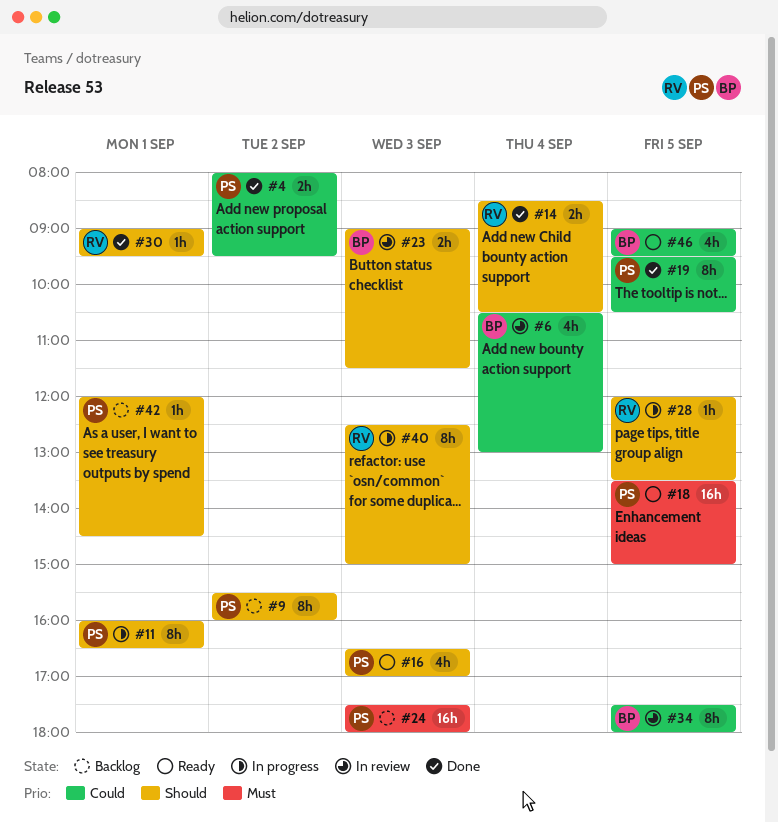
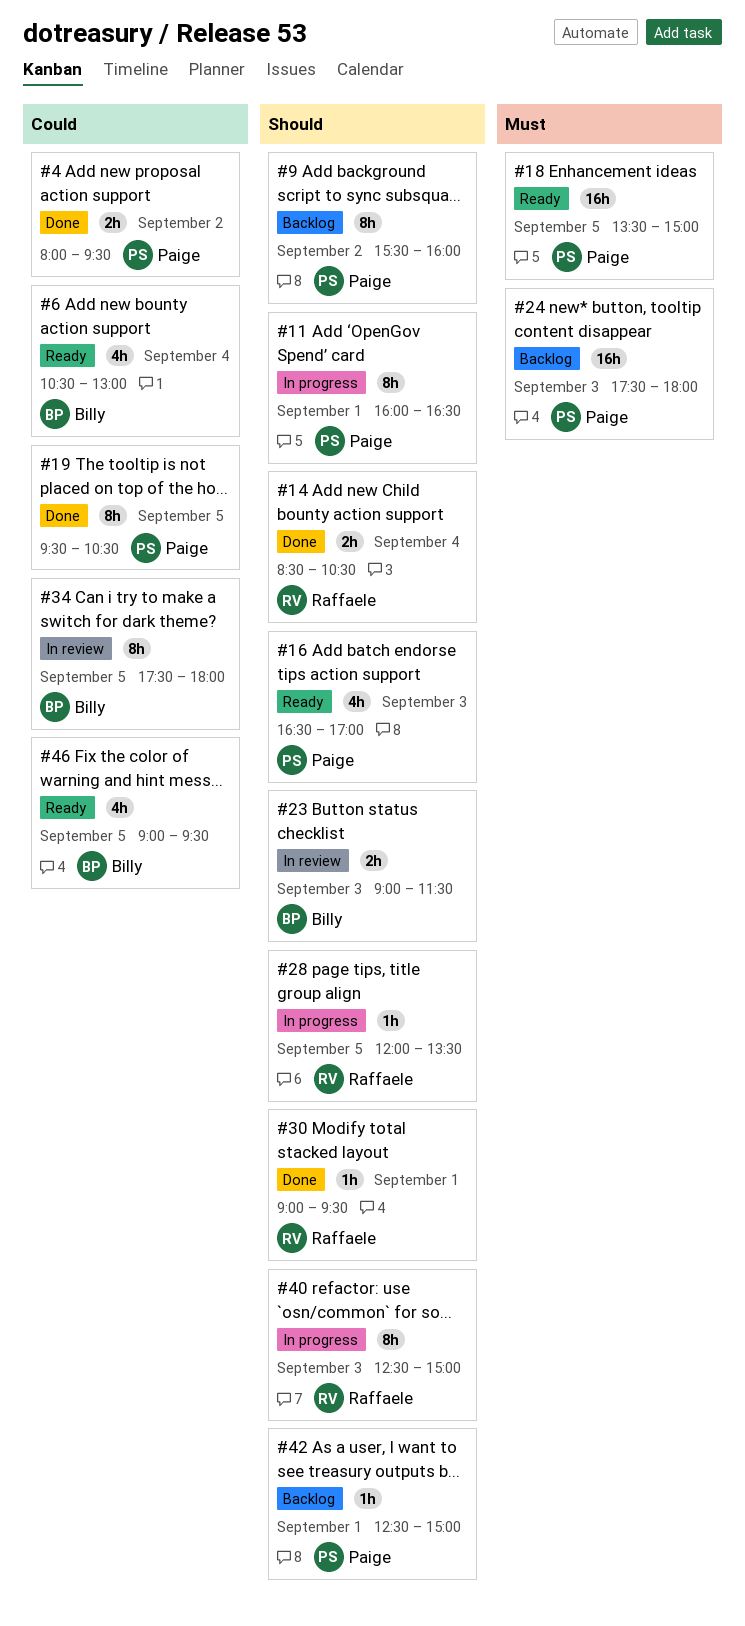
#6, status: In review -> Ready
#42, begins: 12:00 -> 12:30
#42, ends: 14:30 -> 15:00

